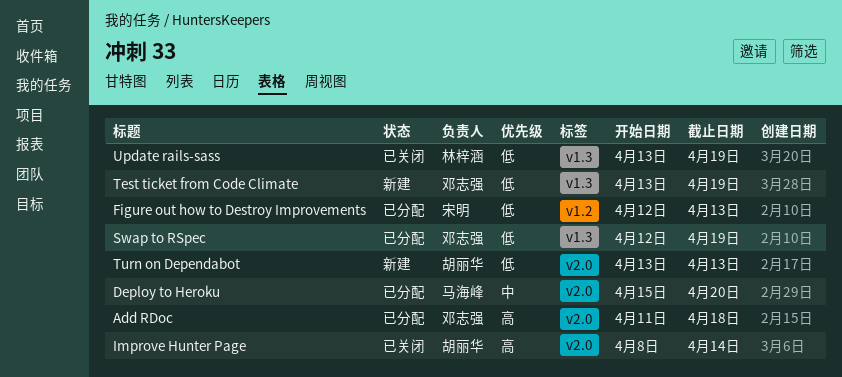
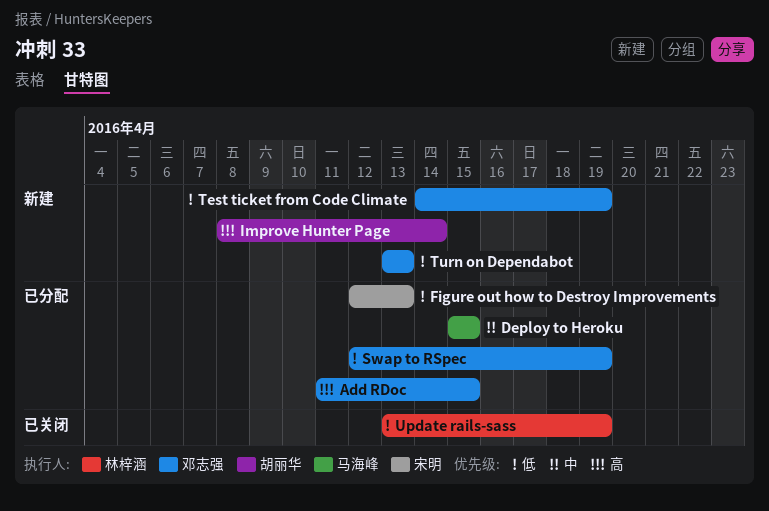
Add RDoc, due: Apr 18 -> Apr 15
Deploy to Heroku, due: Apr 20 -> Apr 15
Improve Hunter Page, status: 已关闭 -> 新建
Test ticket from Code Climate, start: Apr 13 -> Apr 14
Turn on Dependabot, owner: 胡丽华 -> 邓志强

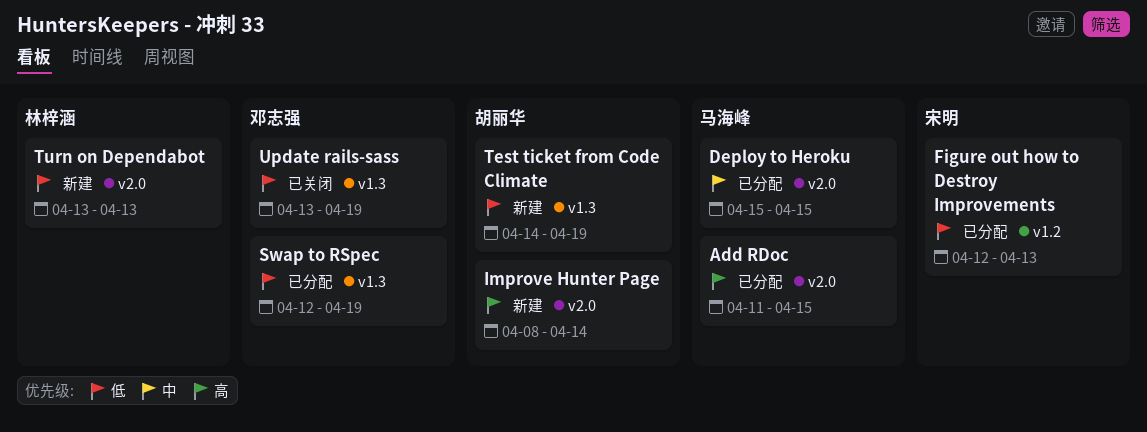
Add RDoc, owner: 邓志强 -> 马海峰
Test ticket from Code Climate, owner: 邓志强 -> 胡丽华
Turn on Dependabot, owner: 邓志强 -> 林梓涵
Update rails-sass, owner: 林梓涵 -> 邓志强

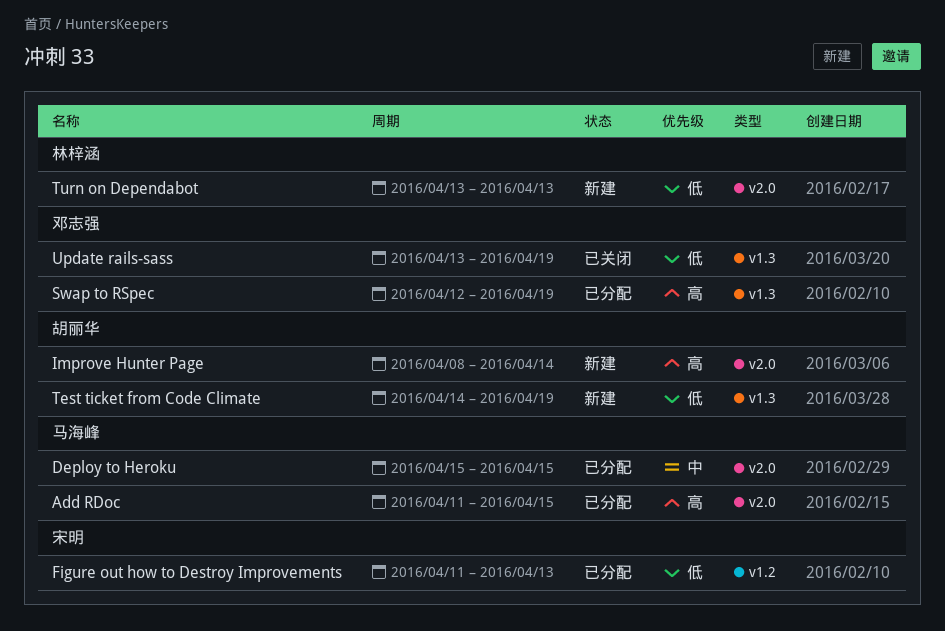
Figure out how to Destroy Improvements, start: Apr 12 -> Apr 11
Swap to RSpec, priority: 低 -> 高

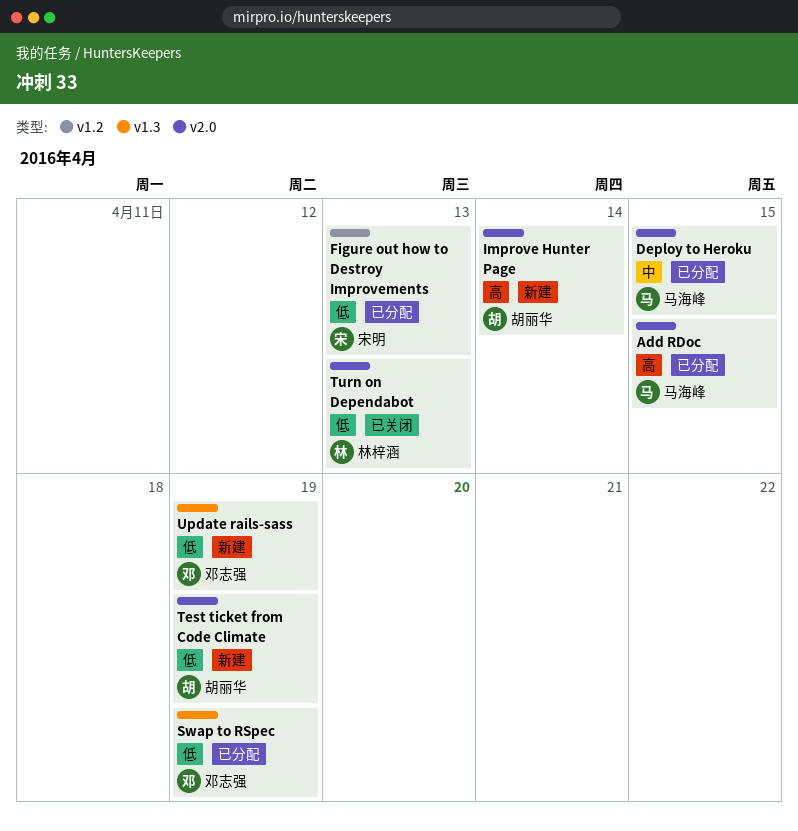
Swap to RSpec, priority: 高 -> 低
Test ticket from Code Climate, label: v1.3 -> v2.0
Turn on Dependabot, status: 新建 -> 已关闭
Update rails-sass, status: 已关闭 -> 新建

